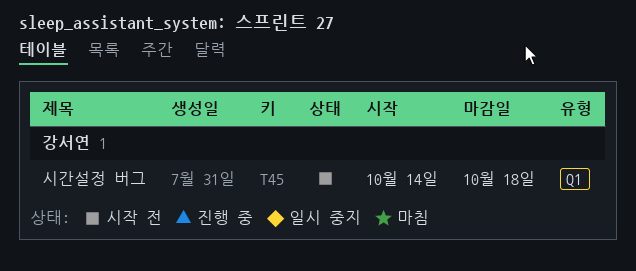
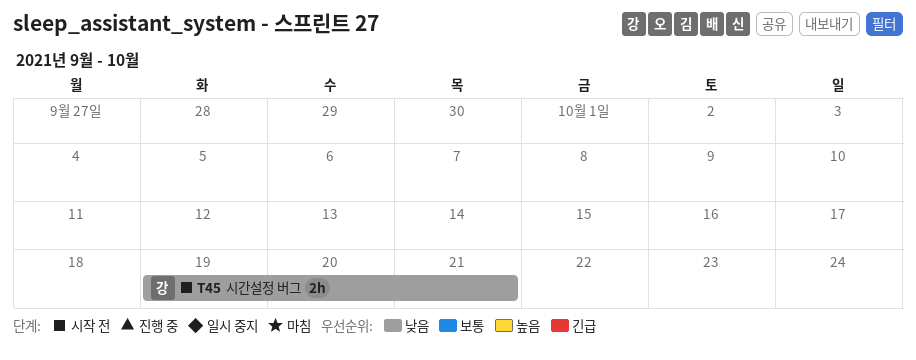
T45, start: Oct 14 -> Oct 19
T45, due: Oct 18 -> Oct 21

